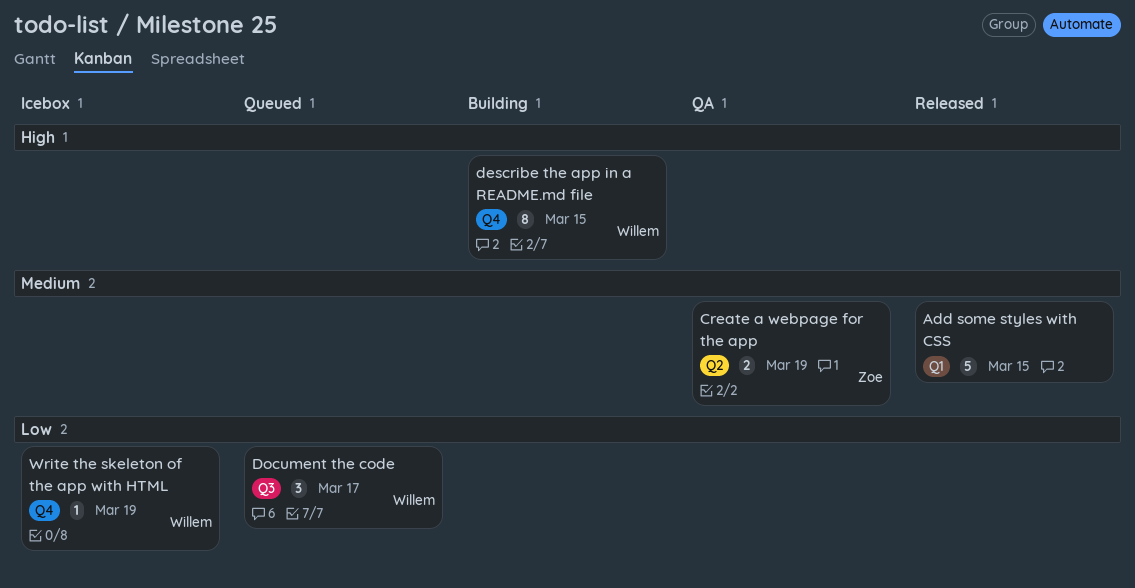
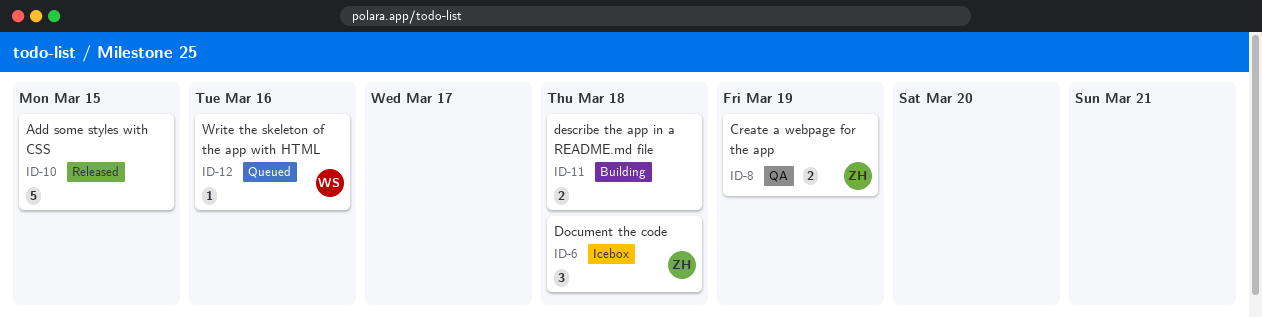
describe the app in a README.md file, owner: Willem -> none
describe the app in a README.md file, estimate: 8 -> 2
describe the app in a README.md file, due: Mar 15 -> Mar 18
Document the code, status: Queued -> Icebox
Document the code, owner: Willem -> Zoe
Document the code, due: Mar 17 -> Mar 18
Write the skeleton of the app with HTML, status: Icebox -> Queued
Write the skeleton of the app with HTML, due: Mar 19 -> Mar 16

